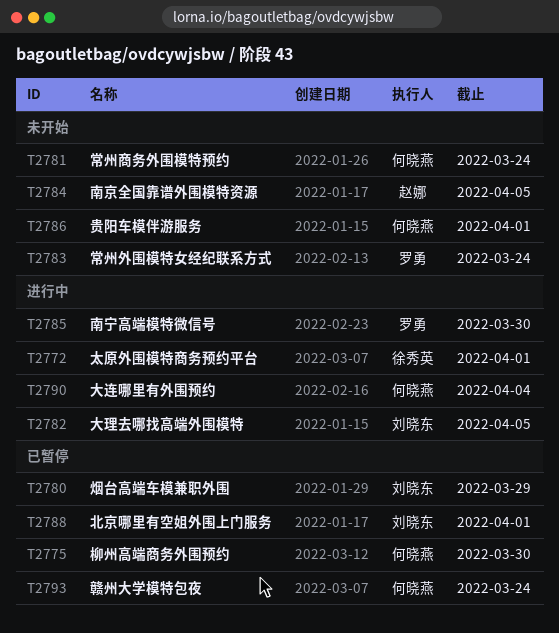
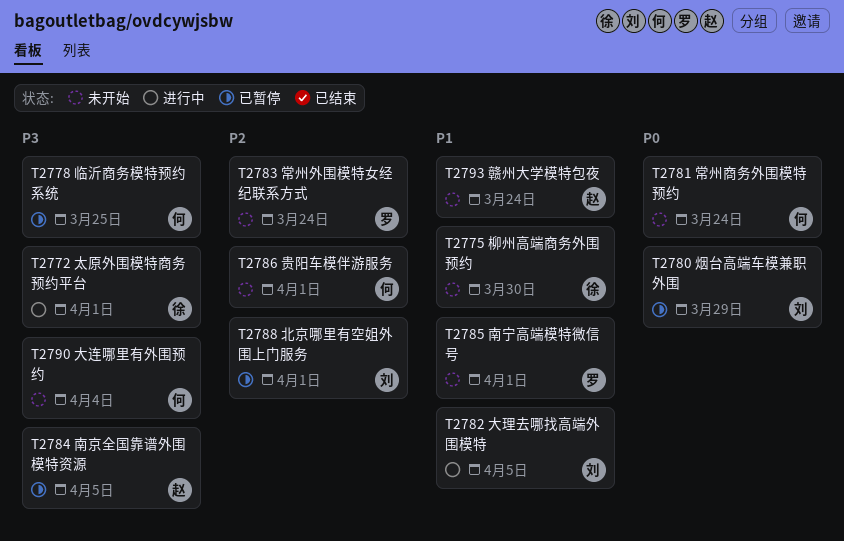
T2775, status: 已暂停 -> 未开始
T2775, owner: 何晓燕 -> 徐秀英
T2778: none -> present
T2784, status: 未开始 -> 已暂停
T2785, status: 进行中 -> 未开始
T2785, due: Mar 30 -> Apr 1
T2790, status: 进行中 -> 未开始
T2793, status: 已暂停 -> 未开始
T2793, owner: 何晓燕 -> 赵娜

